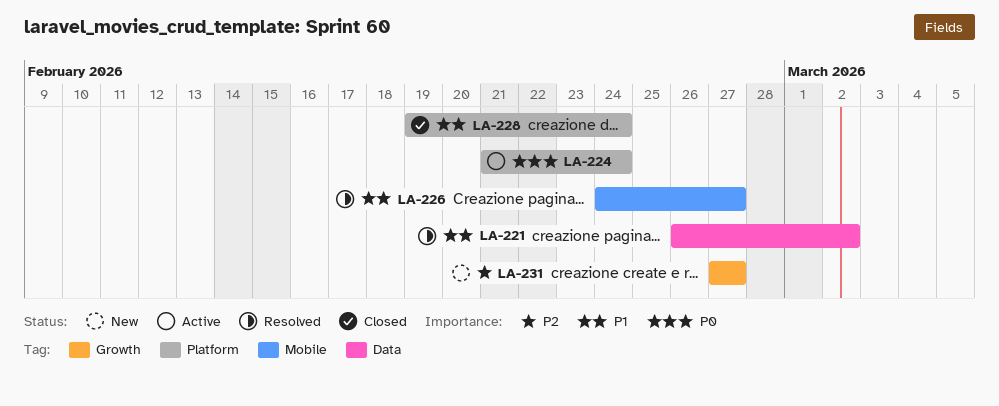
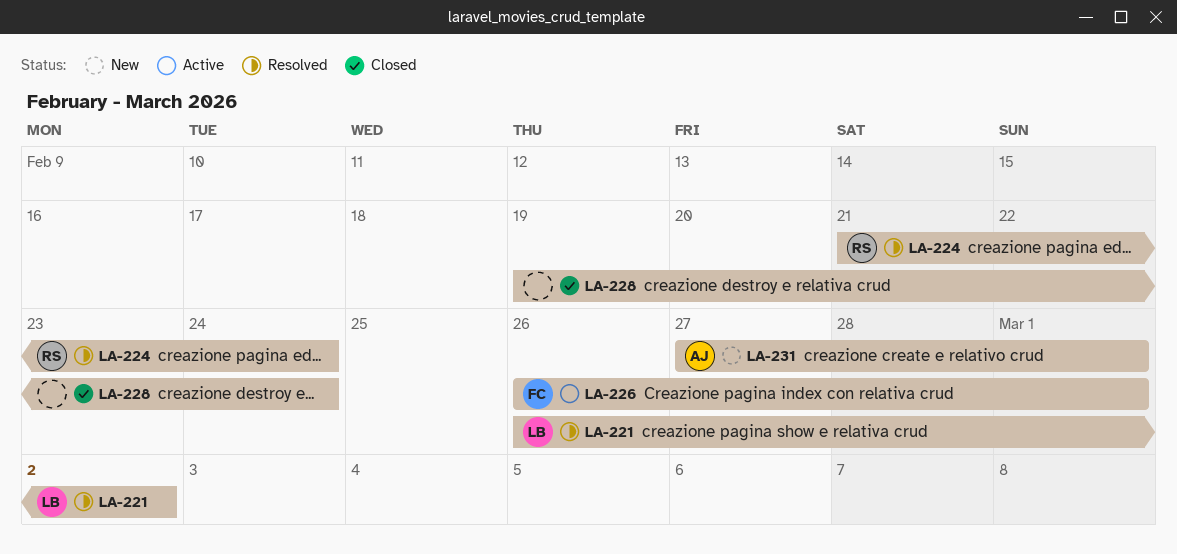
LA-224, status: Active -> Resolved
LA-226, status: Resolved -> Active
LA-226, start: Feb 24 -> Feb 26
LA-226, due: Feb 27 -> Mar 1
LA-231, due: Feb 27 -> Mar 1

